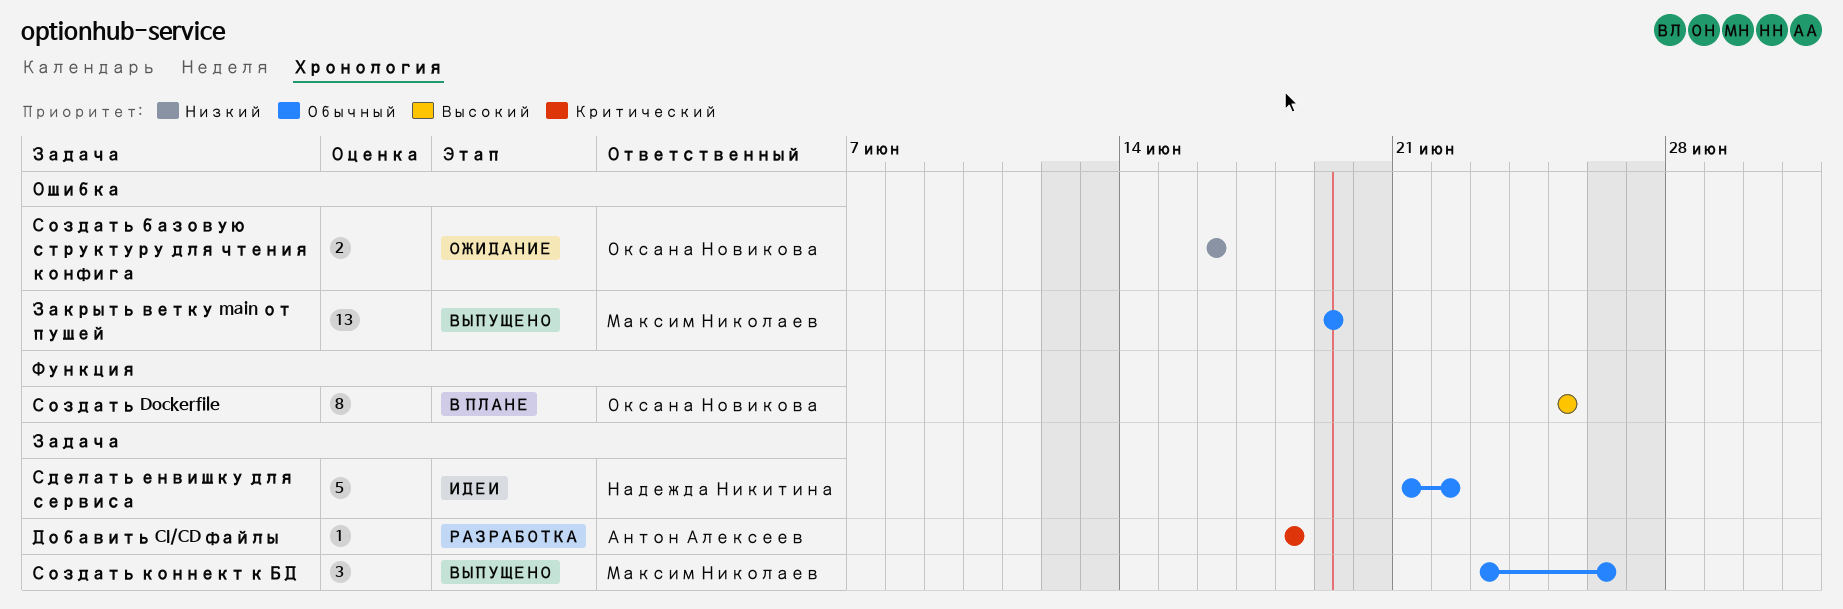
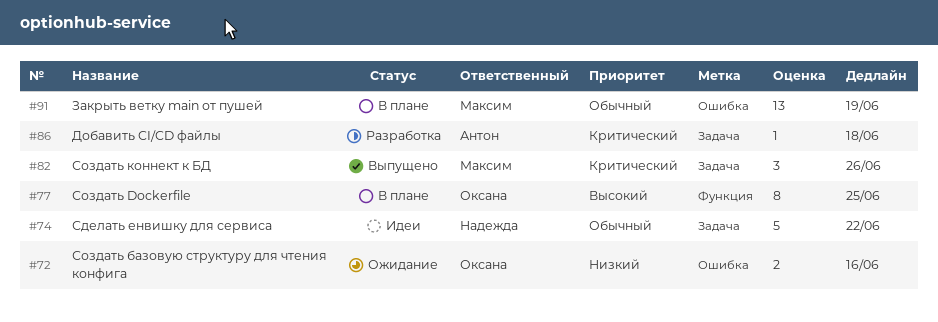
Закрыть ветку main от пушей, status: Выпущено -> В плане
Создать коннект к БД, priority: Обычный -> Критический

